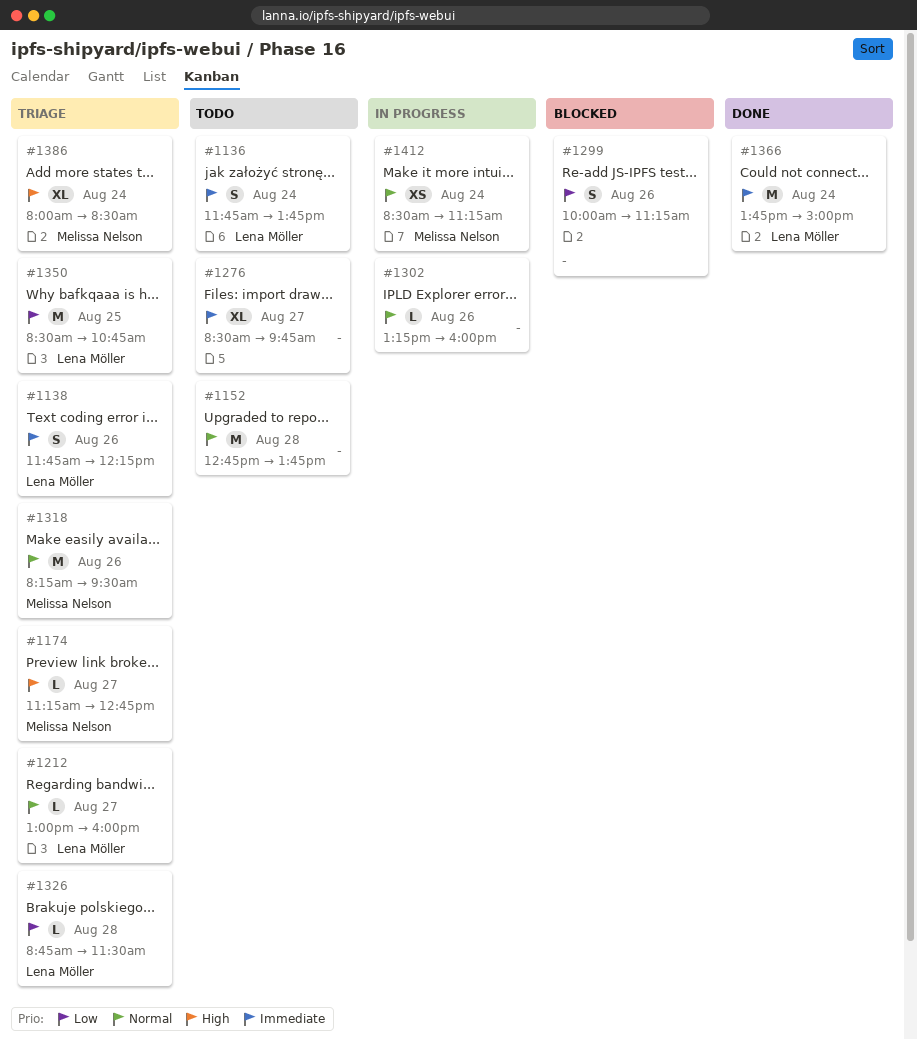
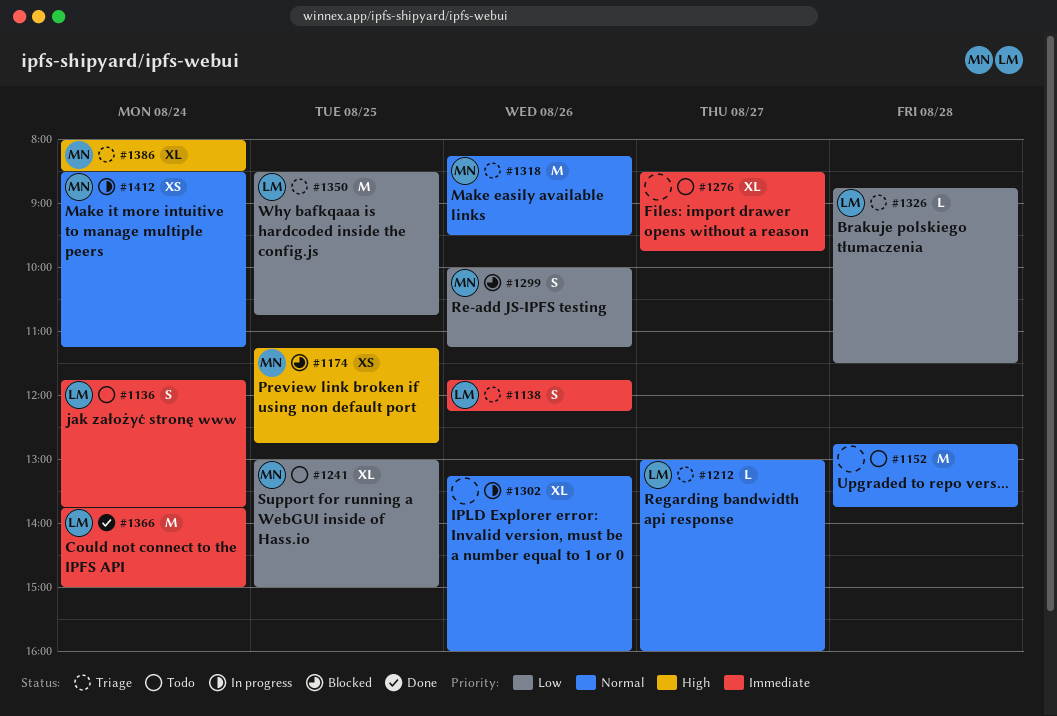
#1174, status: Triage -> Blocked
#1174, estimate: L -> XS
#1174, day: Aug 27 -> Aug 25
#1241: none -> present
#1299, owner: none -> Melissa Nelson
#1302, estimate: L -> XL

